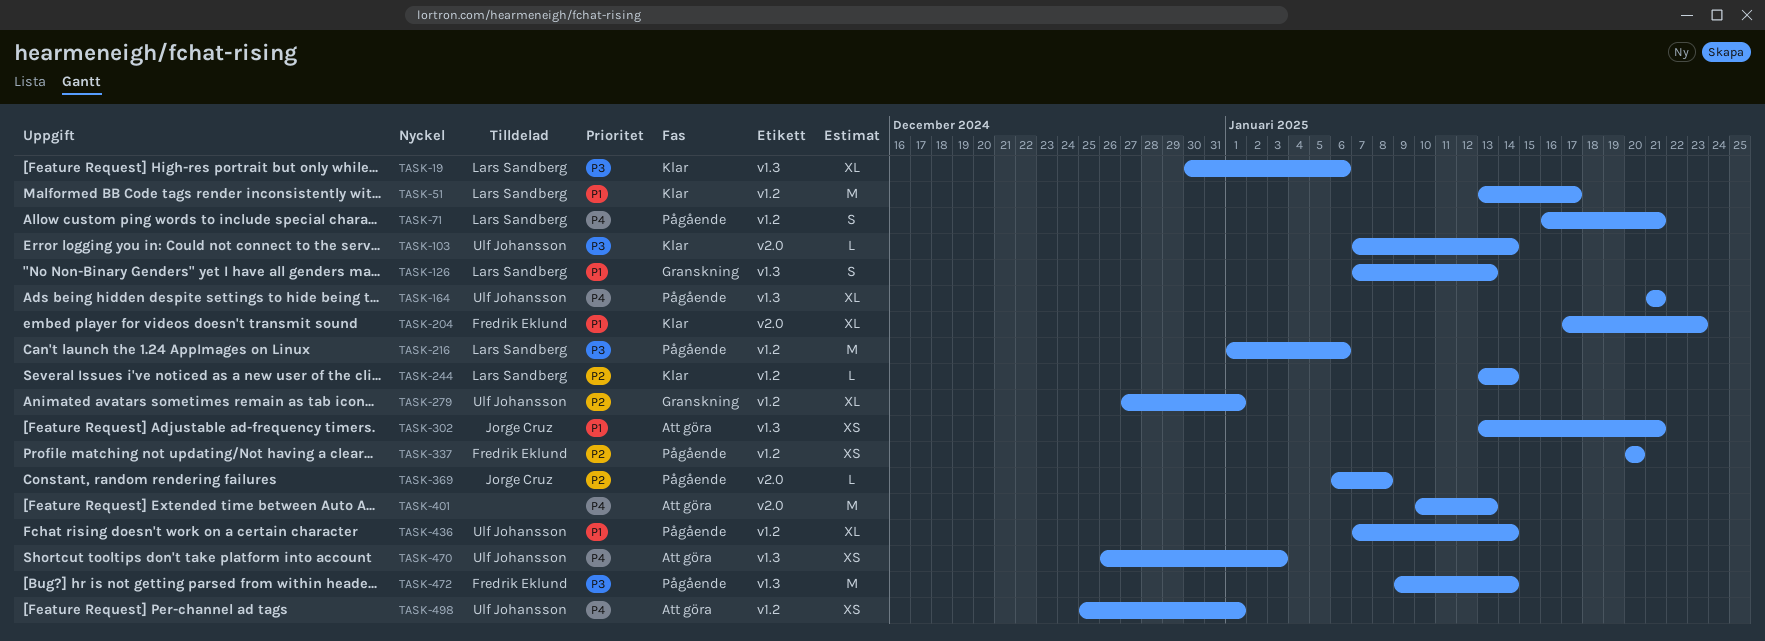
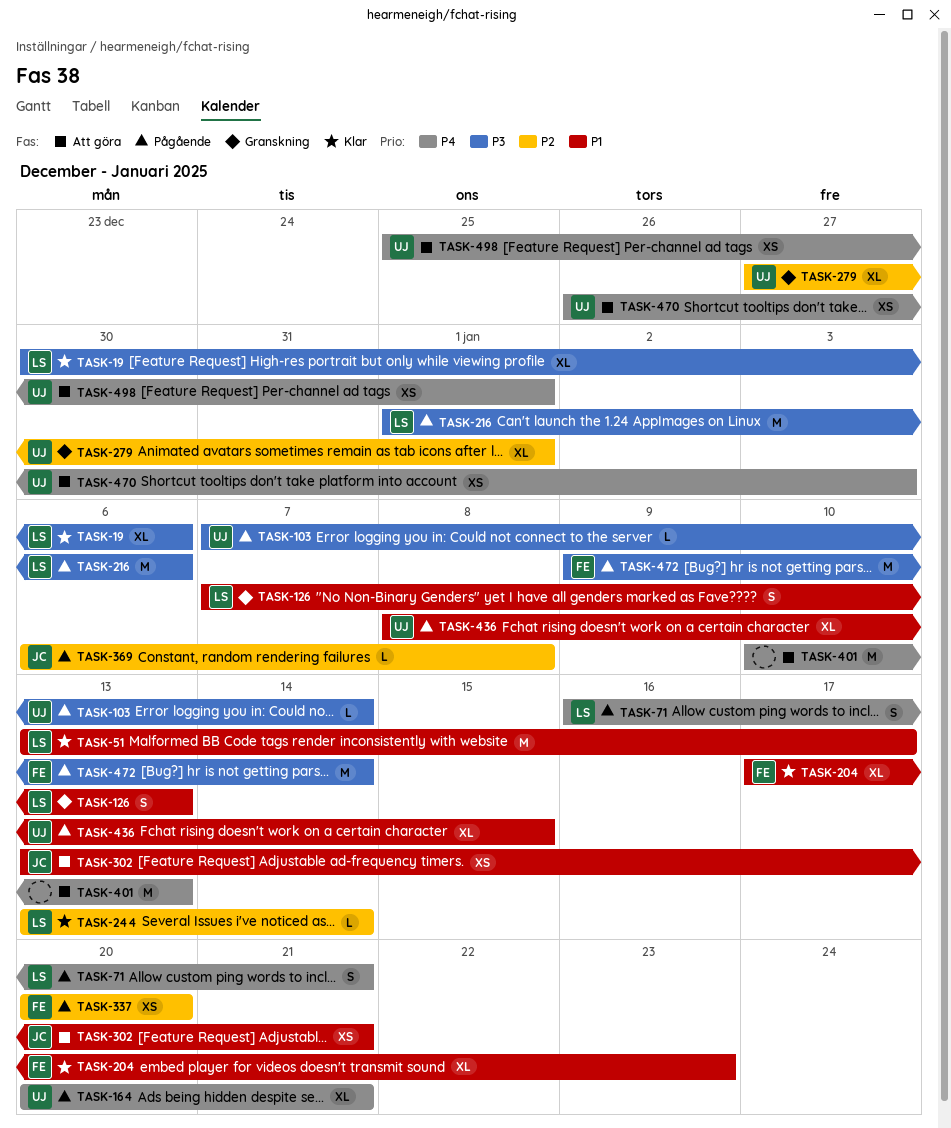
TASK-103, status: Klar -> Pågående
TASK-164, start: Jan 21 -> Jan 20
TASK-436, start: Jan 7 -> Jan 8
TASK-436, due: Jan 14 -> Jan 15

